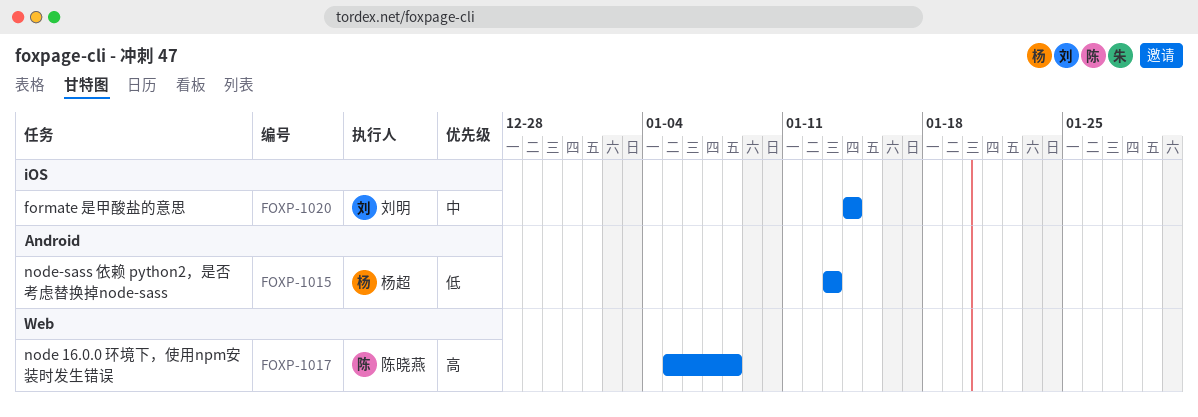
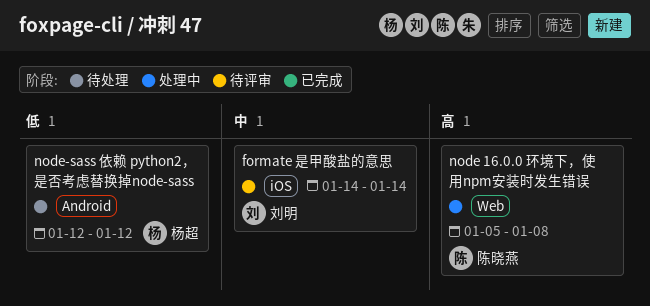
node-sass 依赖 python2，是否考虑替换掉node-sass, start: Jan 13 -> Jan 12
node-sass 依赖 python2，是否考虑替换掉node-sass, due: Jan 13 -> Jan 12

